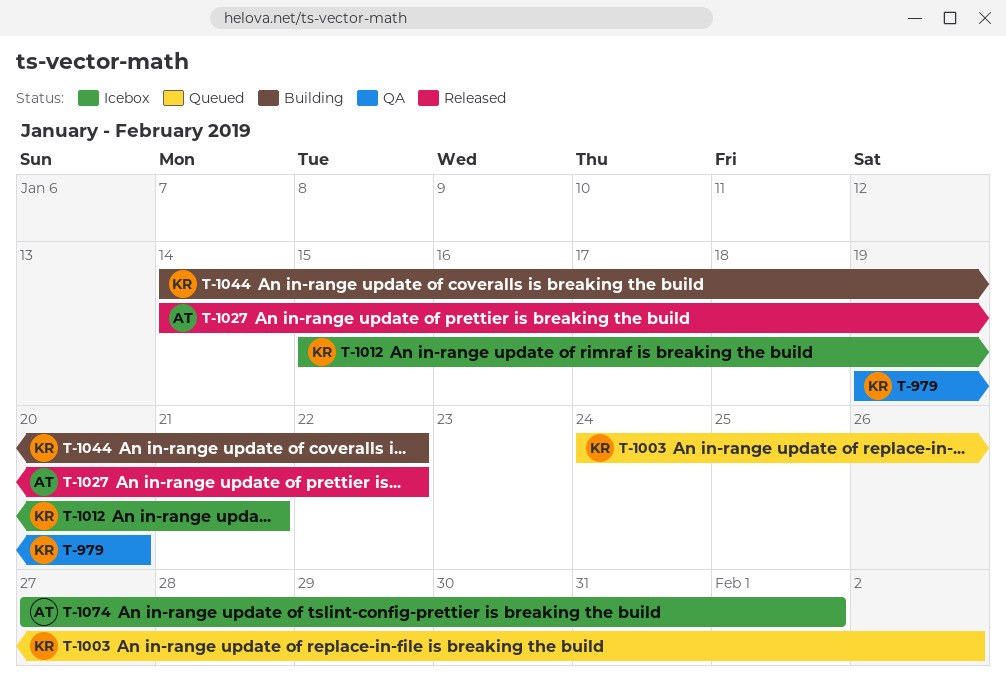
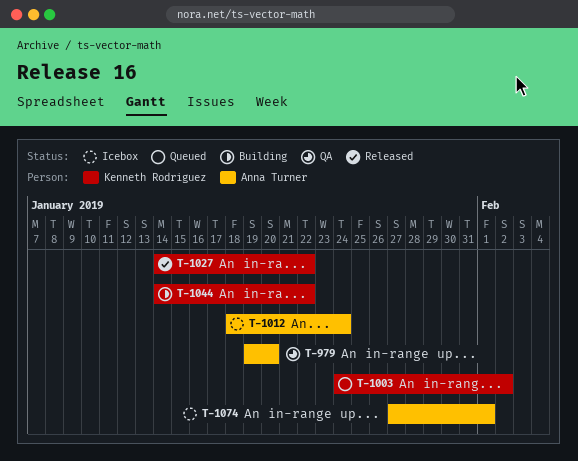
T-979, owner: Kenneth Rodriguez -> Anna Turner
T-1012, owner: Kenneth Rodriguez -> Anna Turner
T-1012, start: Jan 15 -> Jan 18
T-1012, due: Jan 21 -> Jan 24
T-1027, owner: Anna Turner -> Kenneth Rodriguez

